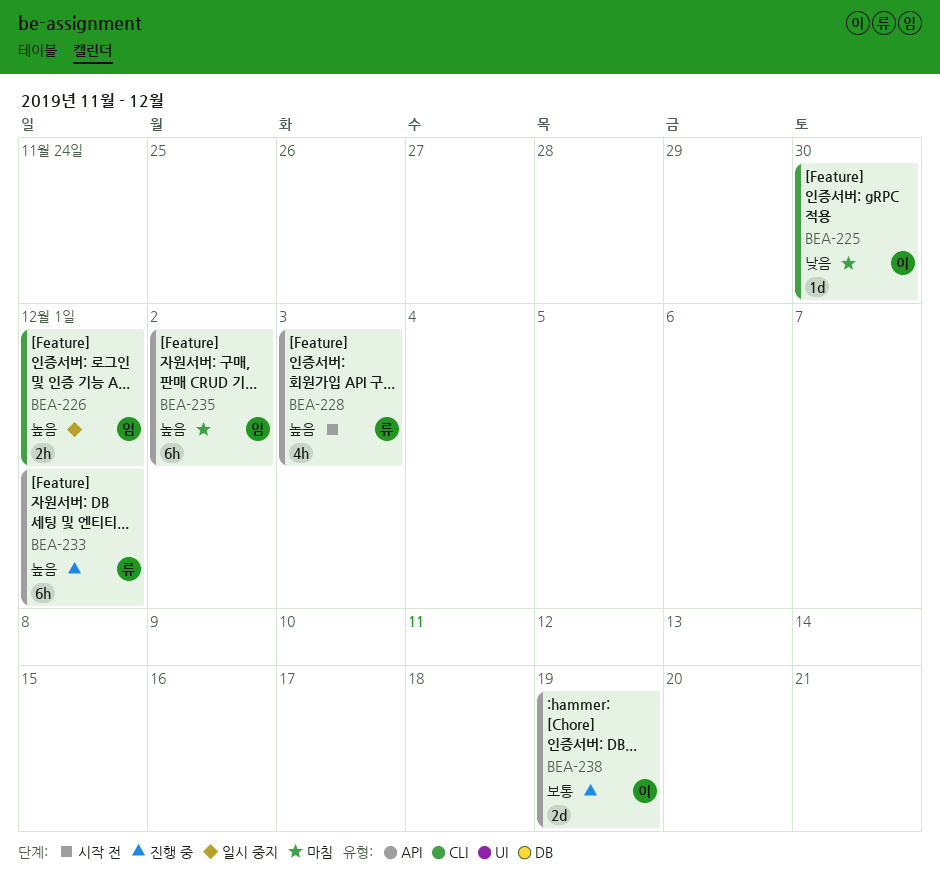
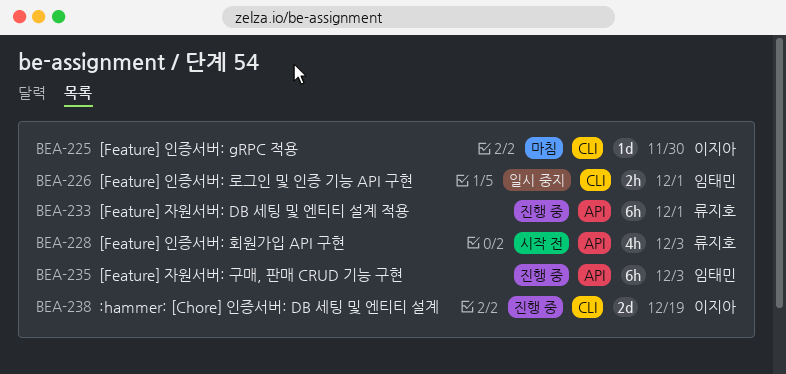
BEA-235, status: 마침 -> 진행 중
BEA-235, due: Dec 2 -> Dec 3
BEA-238, label: API -> CLI

